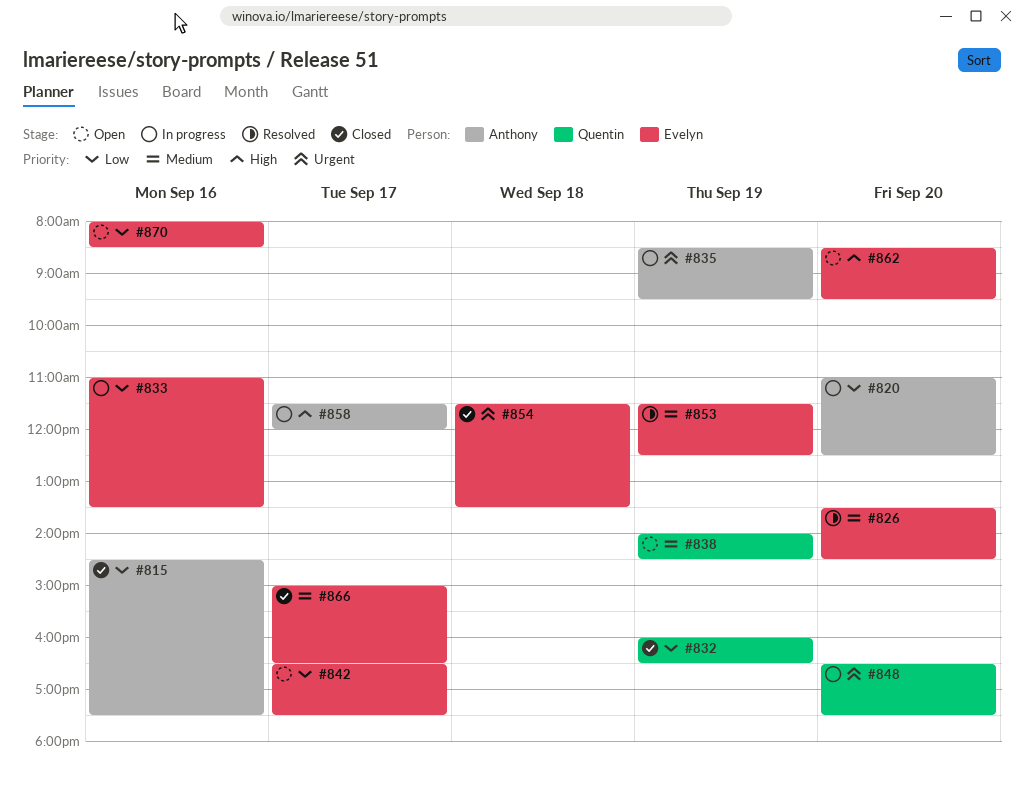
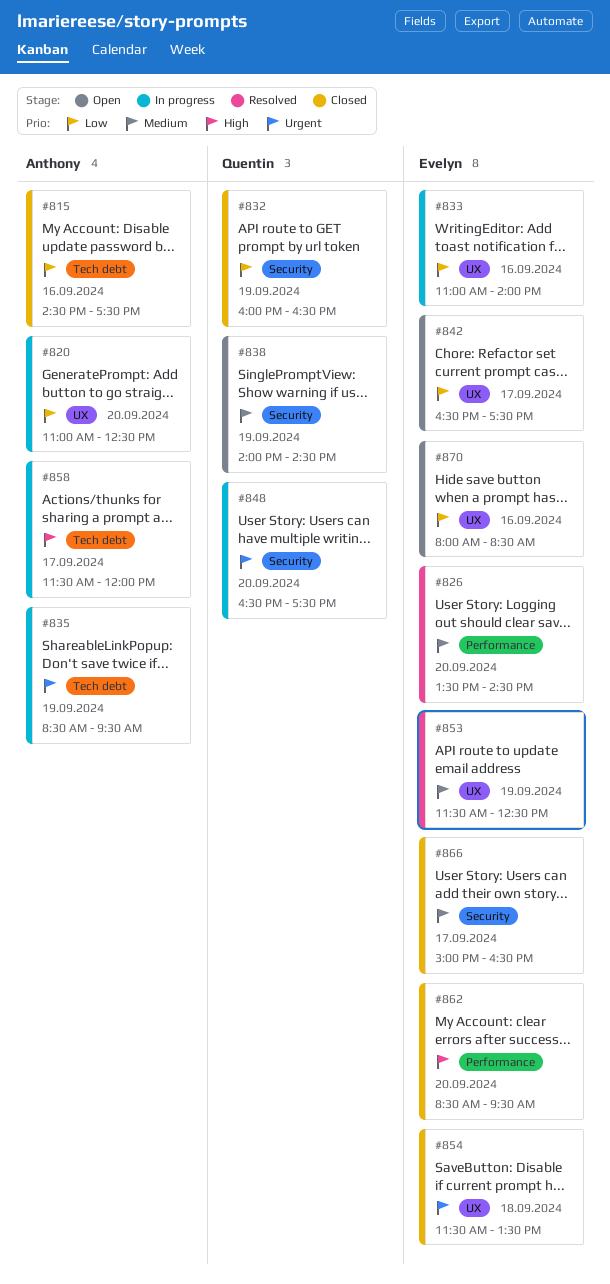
#833, ends: 13:30 -> 14:00
#862, status: Open -> Closed

